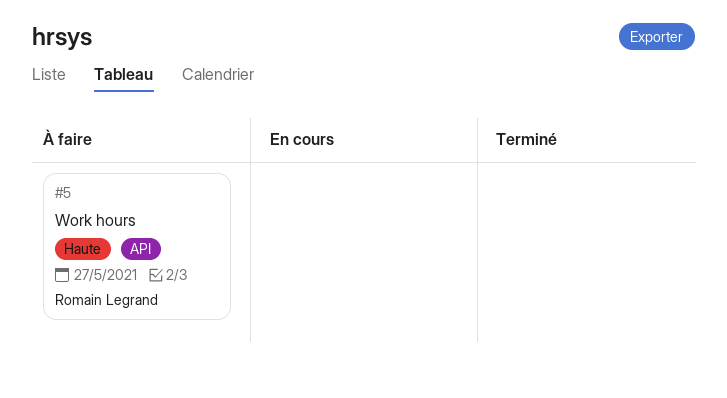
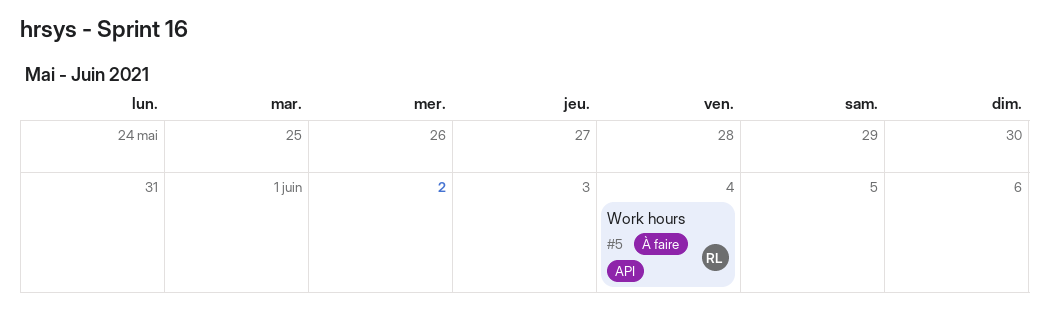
#5, due: May 27 -> Jun 4

